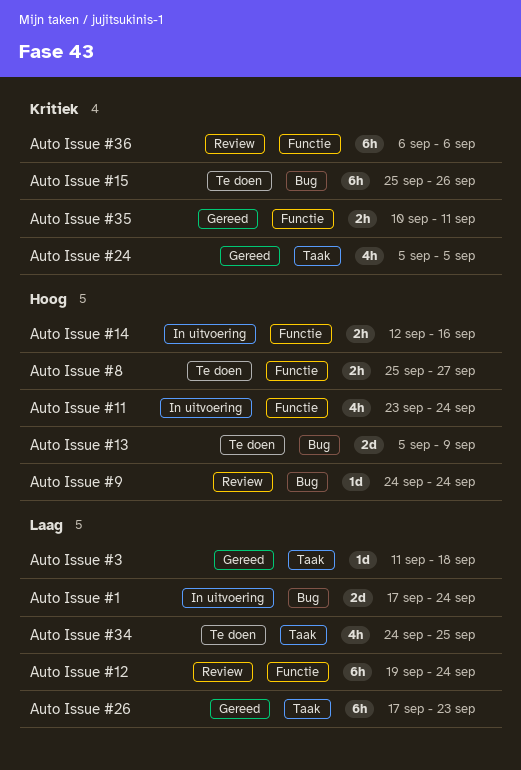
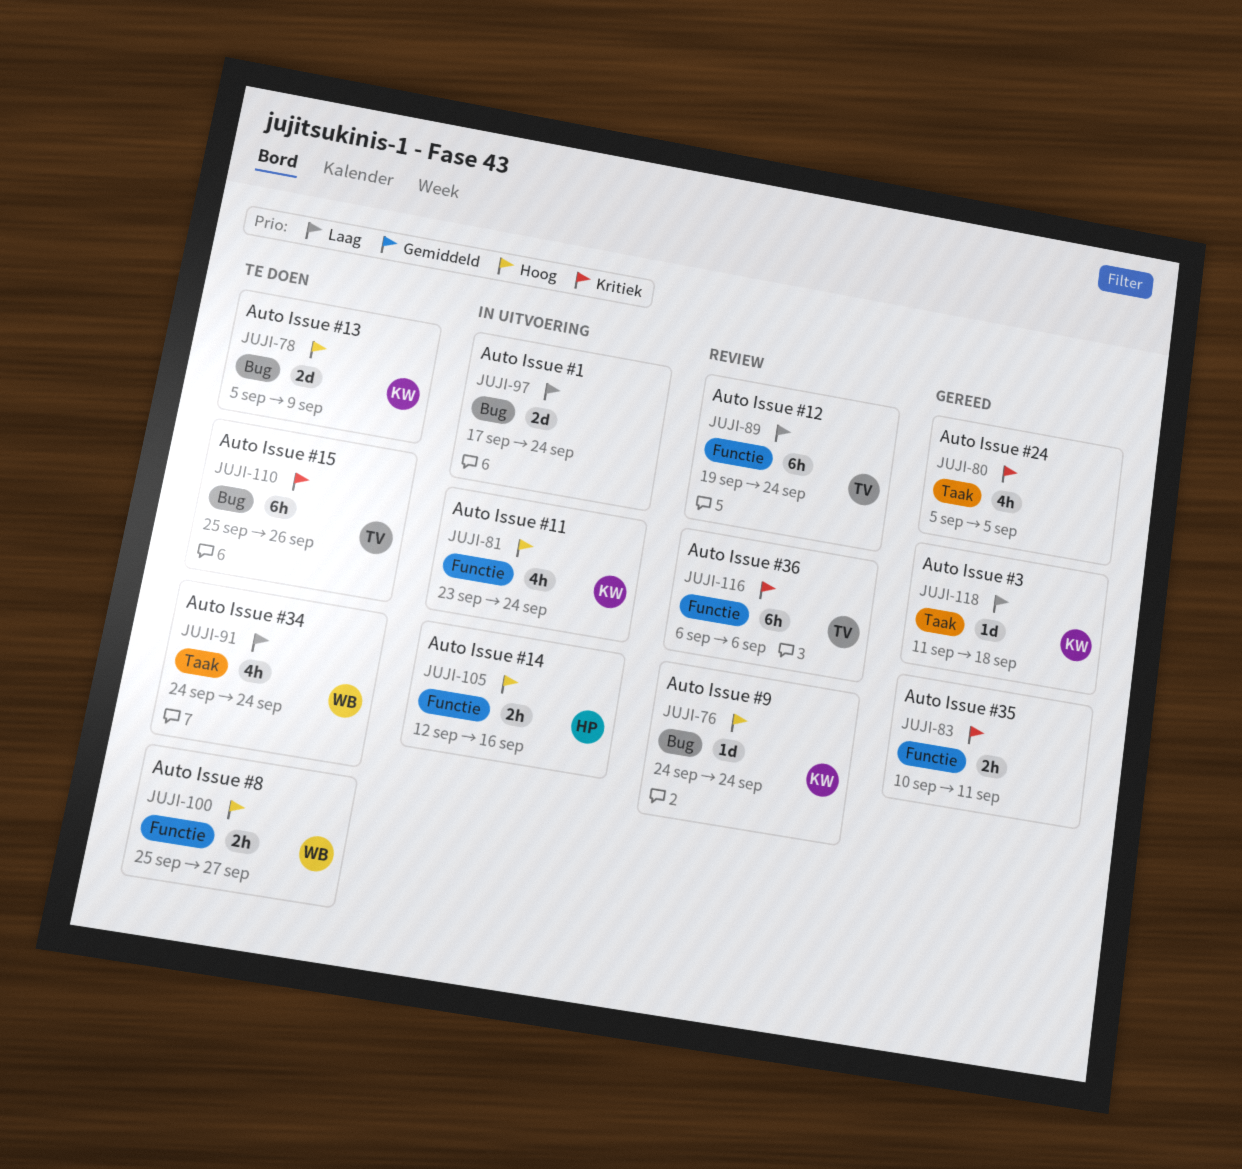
Auto Issue #26: present -> none
Auto Issue #34, due: Sep 25 -> Sep 24

